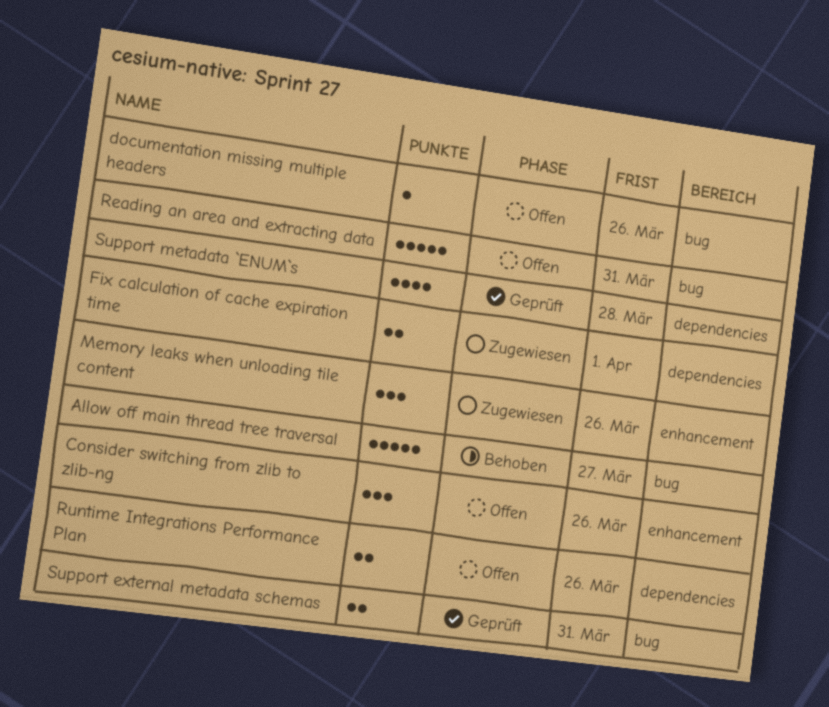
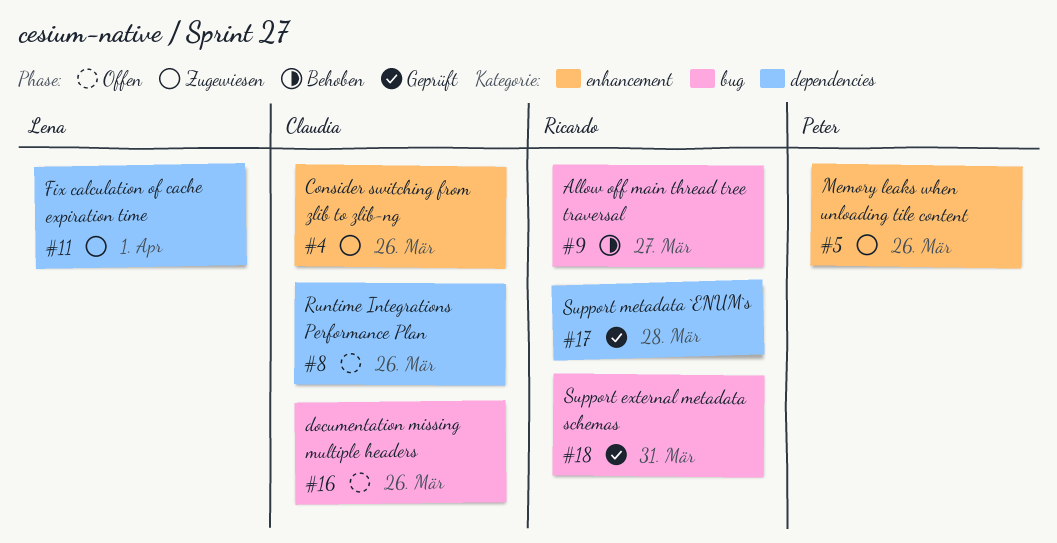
Consider switching from zlib to zlib-ng, status: Offen -> Zugewiesen
Reading an area and extracting data: present -> none

